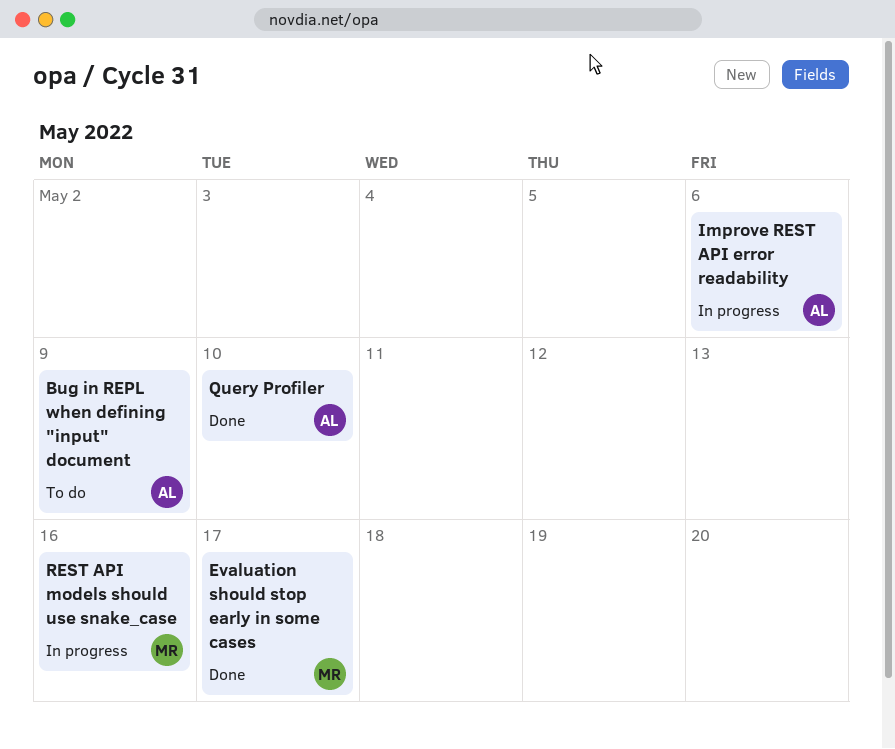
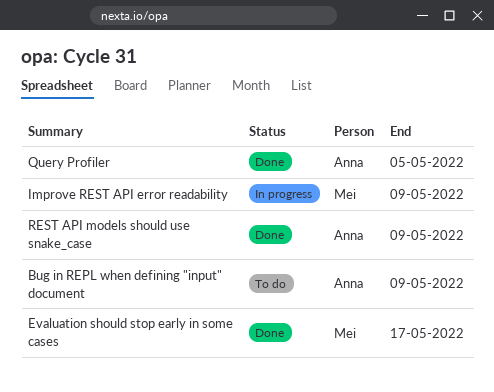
Improve REST API error readability, owner: Anna -> Mei
Improve REST API error readability, due: May 6 -> May 9
Query Profiler, due: May 10 -> May 5
REST API models should use snake_case, status: In progress -> Done
REST API models should use snake_case, owner: Mei -> Anna
REST API models should use snake_case, due: May 16 -> May 9

